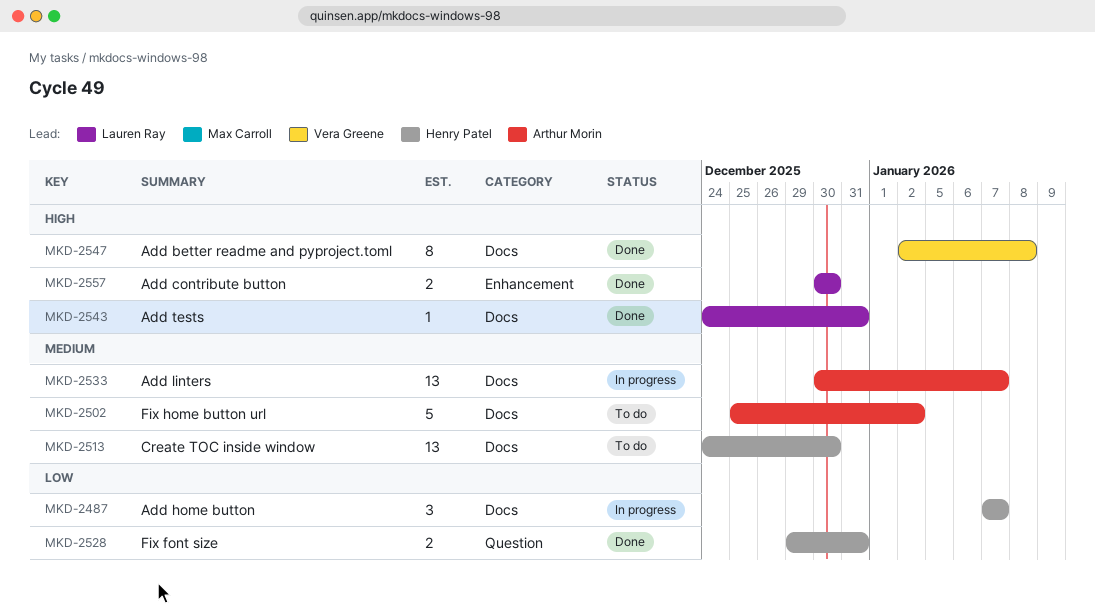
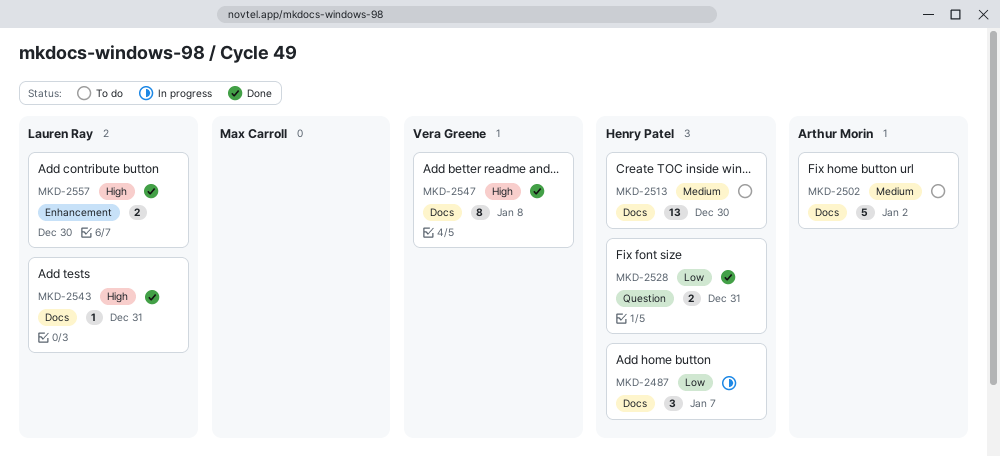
MKD-2533: present -> none

